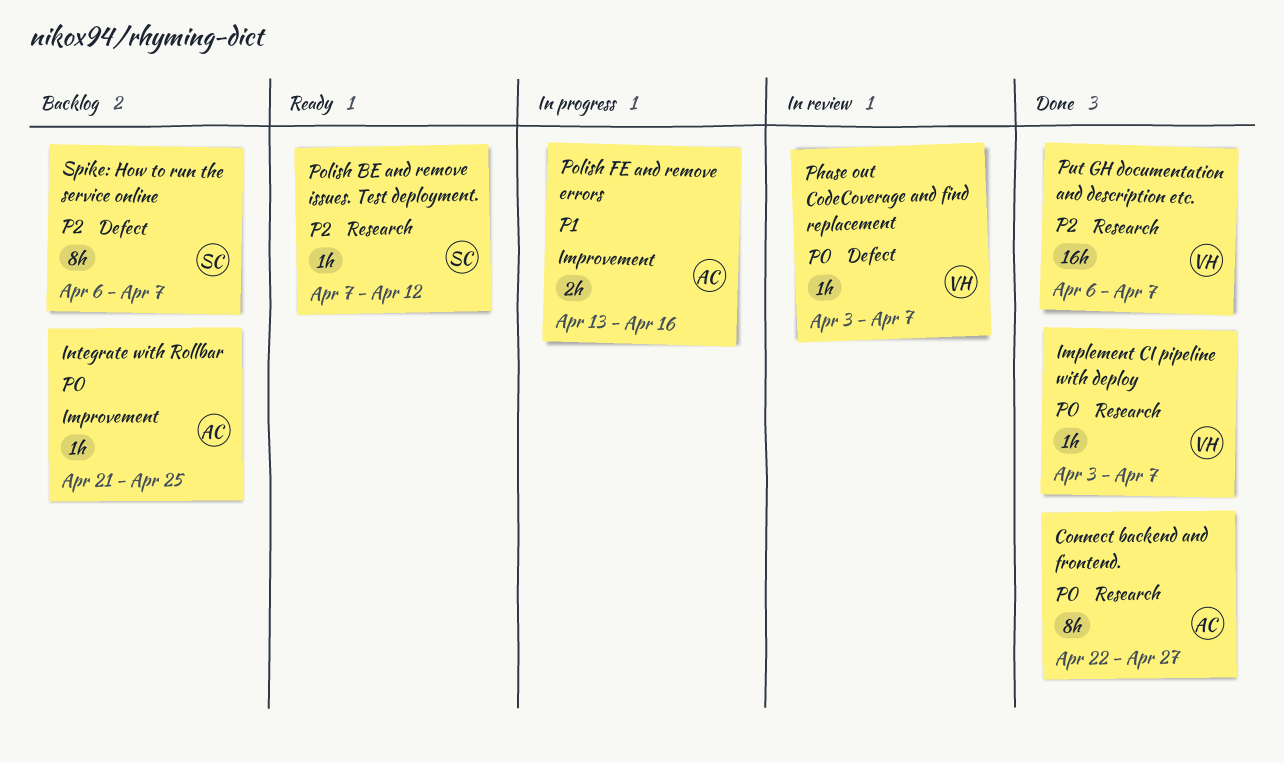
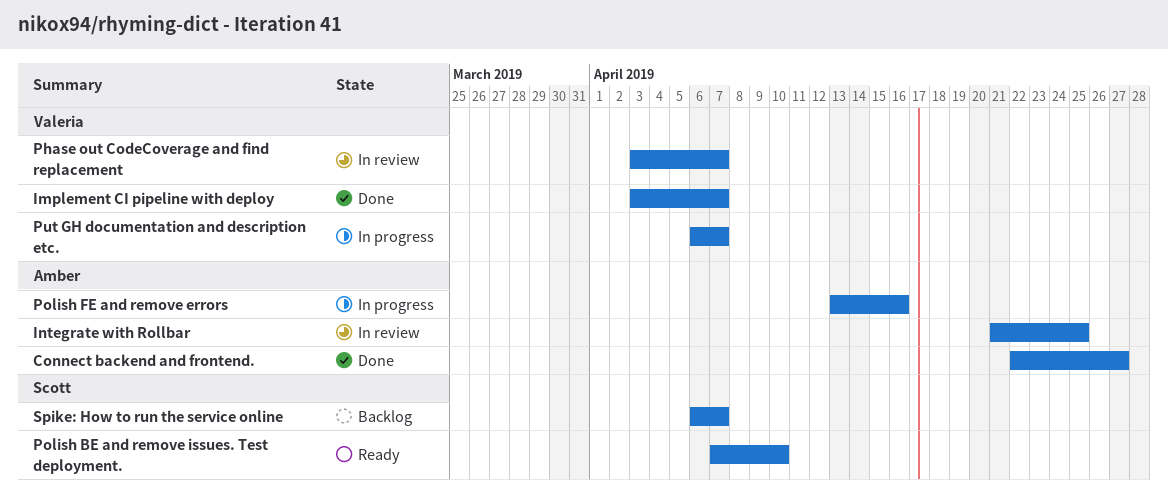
Integrate with Rollbar, status: Backlog -> In review
Polish BE and remove issues. Test deployment., due: Apr 12 -> Apr 10
Put GH documentation and description etc., status: Done -> In progress

